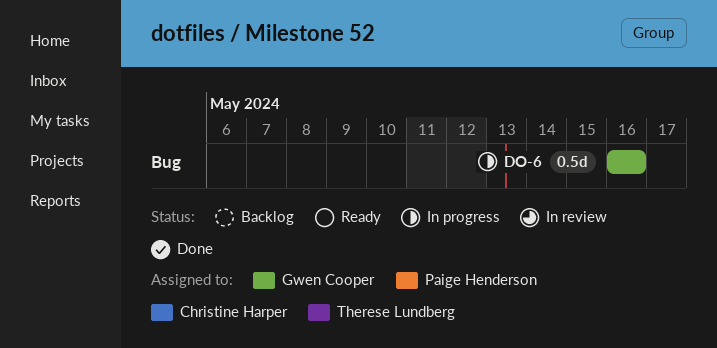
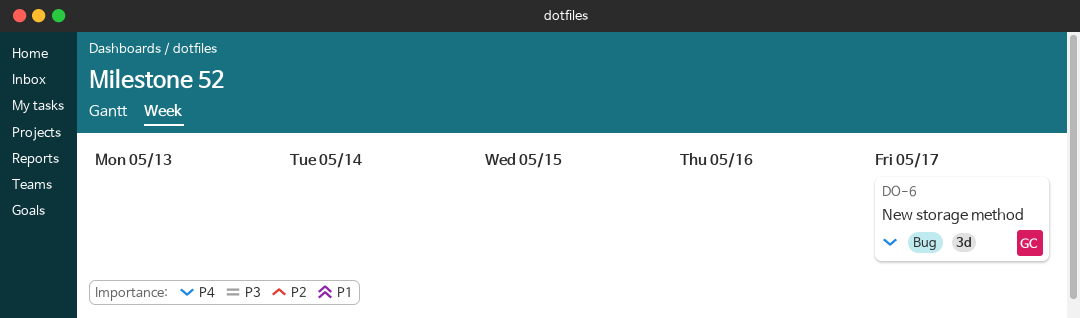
DO-6, estimate: 0.5d -> 3d
DO-6, due: May 16 -> May 17

